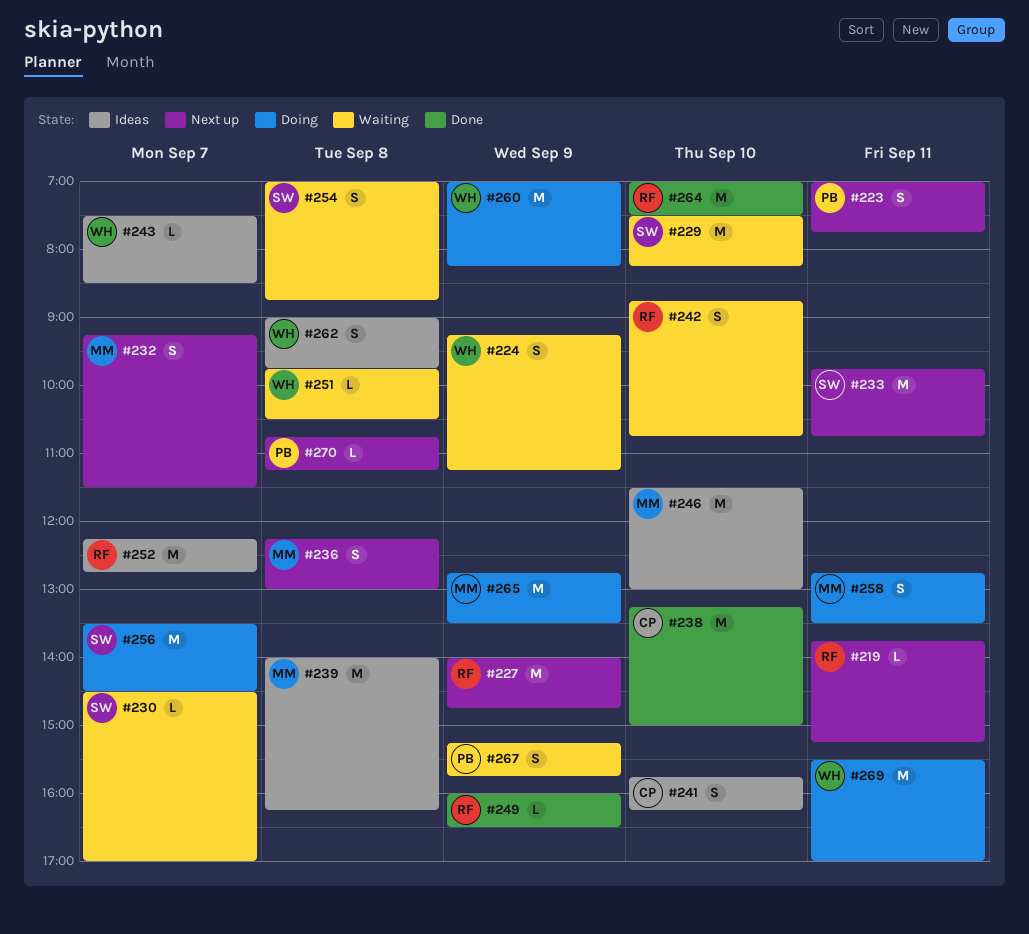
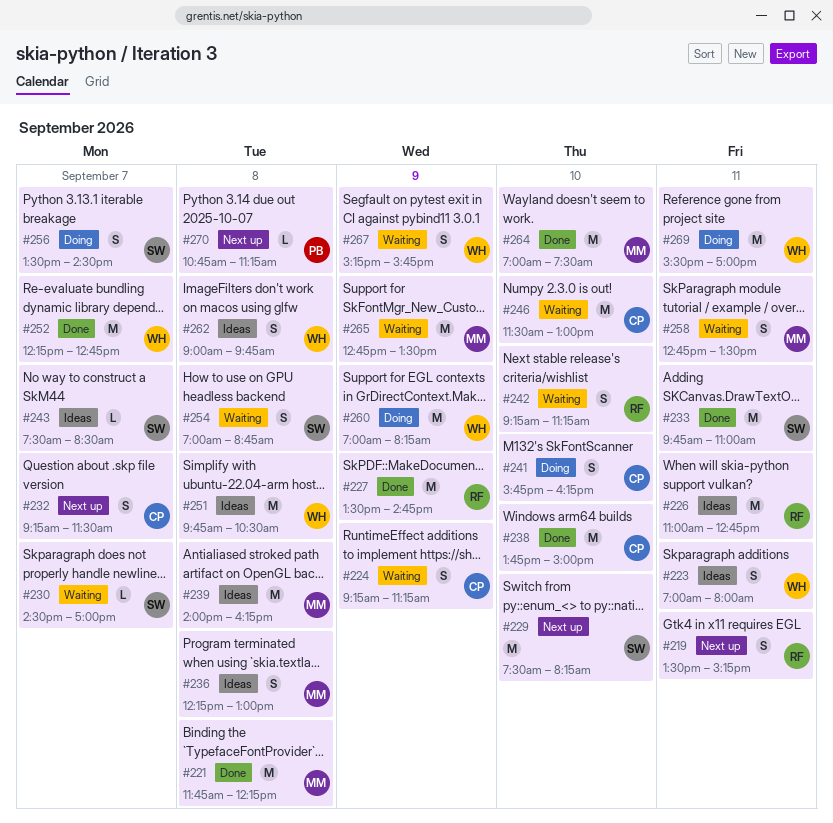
#219, estimate: L -> S
#219, begins: 13:45 -> 13:30
#221: none -> present
#223, status: Next up -> Ideas
#223, owner: PB -> WH
#223, ends: 07:45 -> 08:00
#224, owner: WH -> CP
#226: none -> present
#227, status: Next up -> Done
#227, begins: 14:00 -> 13:30
#229, status: Waiting -> Next up
#232, owner: MM -> CP
#233, status: Next up -> Done
#233, ends: 10:45 -> 11:00
#236, status: Next up -> Ideas
#238, begins: 13:15 -> 13:45
#241, status: Ideas -> Doing
#242, begins: 08:45 -> 09:15
#242, ends: 10:45 -> 11:15
#243, owner: WH -> SW
#246, status: Ideas -> Waiting
#246, owner: MM -> CP
#249: present -> none
#251, status: Waiting -> Ideas
#251, estimate: L -> M
#252, status: Ideas -> Done
#252, owner: RF -> WH
#256, estimate: M -> S
#258, status: Doing -> Waiting
#264, owner: RF -> MM
#265, status: Doing -> Waiting
#267, owner: PB -> WH

